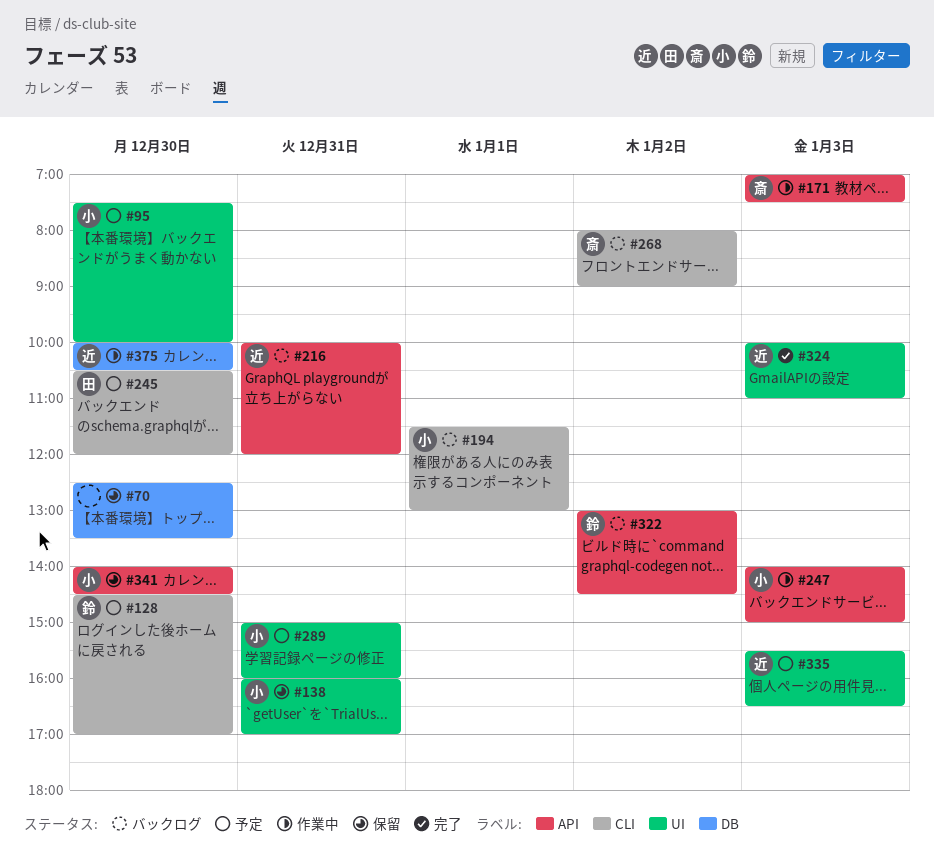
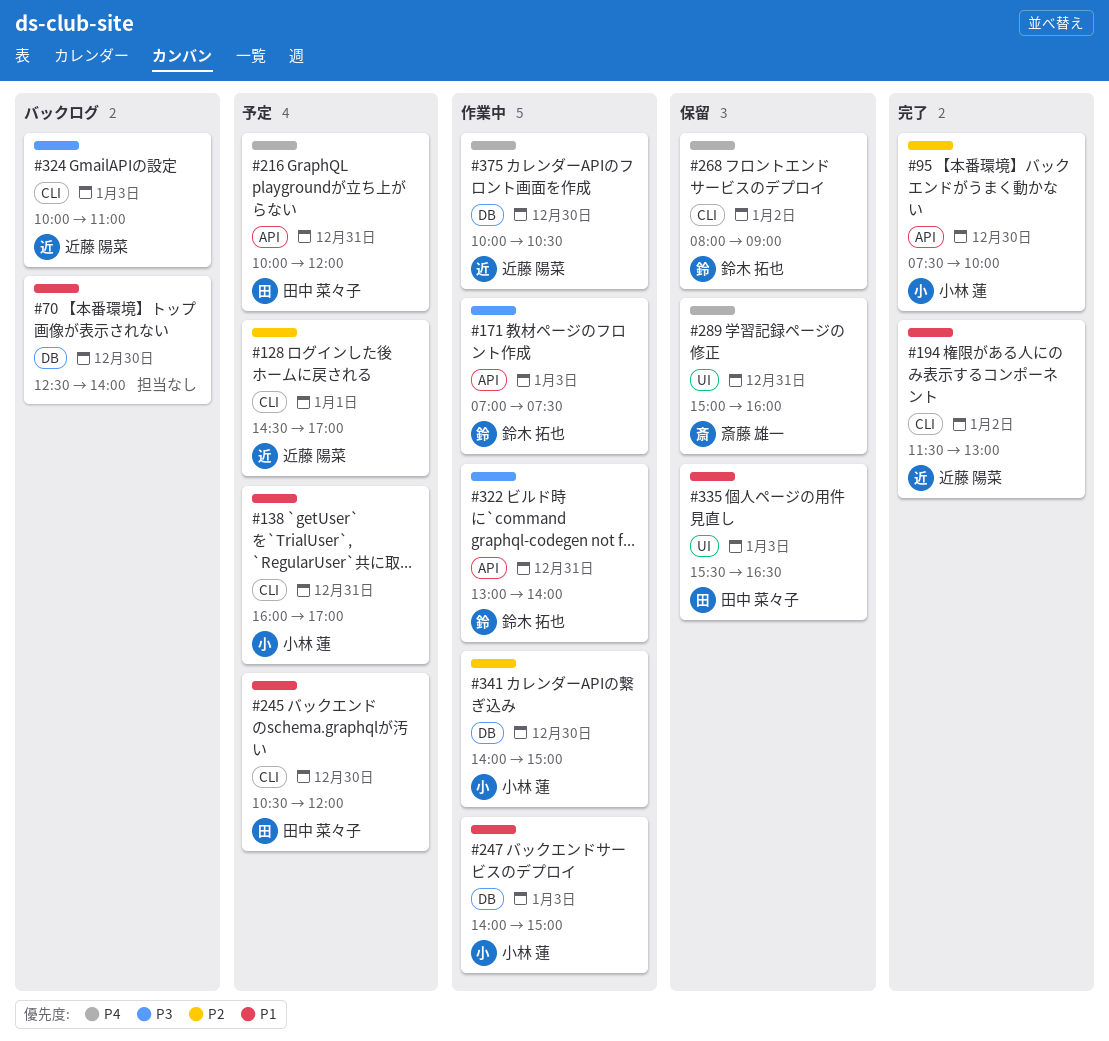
#70, status: 保留 -> バックログ
#70, ends: 13:30 -> 14:00
#95, status: 予定 -> 完了
#95, label: UI -> API
#128, owner: 鈴木 拓也 -> 近藤 陽菜
#128, day: Dec 30 -> Jan 1
#138, status: 保留 -> 予定
#138, label: UI -> CLI
#171, owner: 斎藤 雄一 -> 鈴木 拓也
#194, status: バックログ -> 完了
#194, owner: 小林 蓮 -> 近藤 陽菜
#194, day: Jan 1 -> Jan 2
#216, status: バックログ -> 予定
#216, owner: 近藤 陽菜 -> 田中 菜々子
#247, label: API -> DB
#268, status: バックログ -> 保留
#268, owner: 斎藤 雄一 -> 鈴木 拓也
#289, status: 予定 -> 保留
#289, owner: 小林 蓮 -> 斎藤 雄一
#322, status: バックログ -> 作業中
#322, day: Jan 2 -> Dec 31
#322, ends: 14:30 -> 14:00
#324, status: 完了 -> バックログ
#324, label: UI -> CLI
#335, status: 予定 -> 保留
#335, owner: 近藤 陽菜 -> 田中 菜々子
#341, status: 保留 -> 作業中
#341, label: API -> DB
#341, ends: 14:30 -> 15:00

